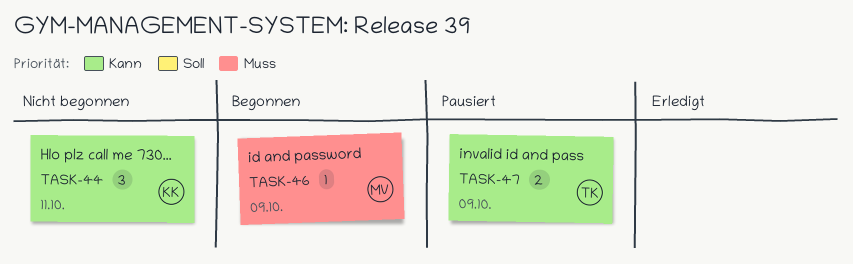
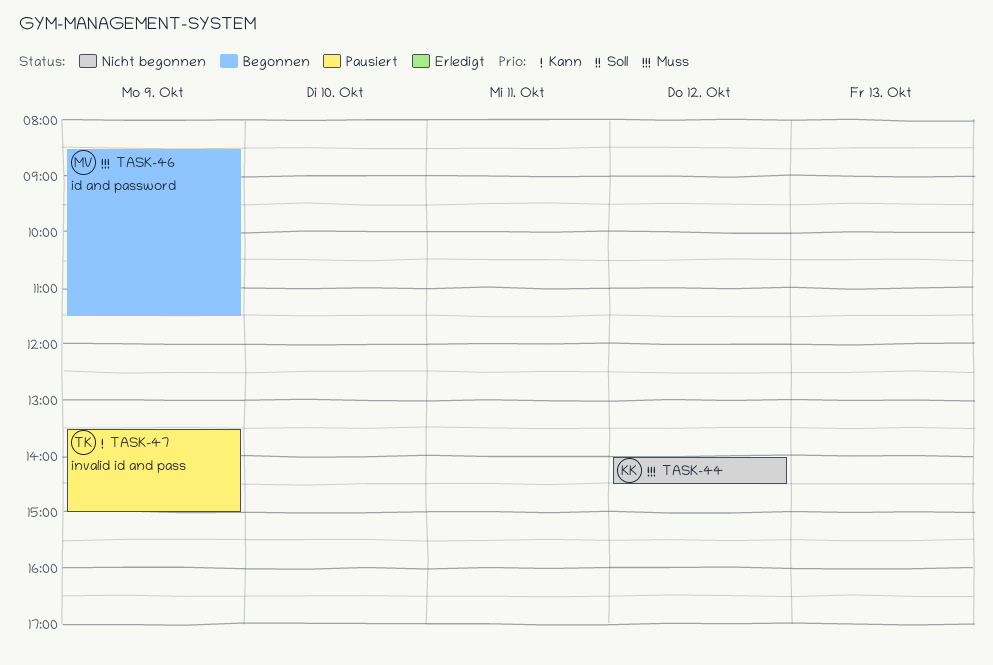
TASK-44, priority: Kann -> Muss
TASK-44, day: Oct 11 -> Oct 12

